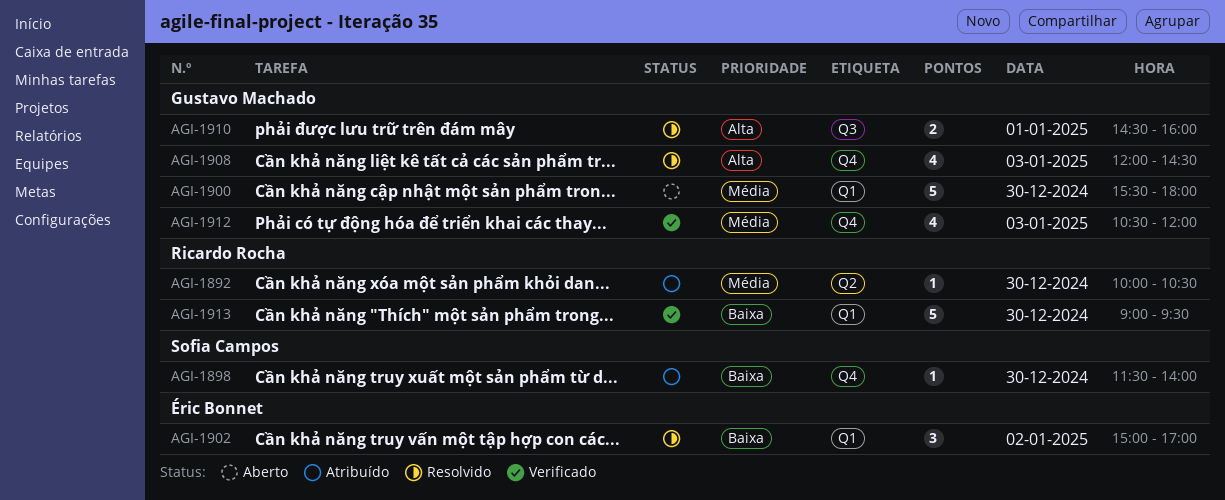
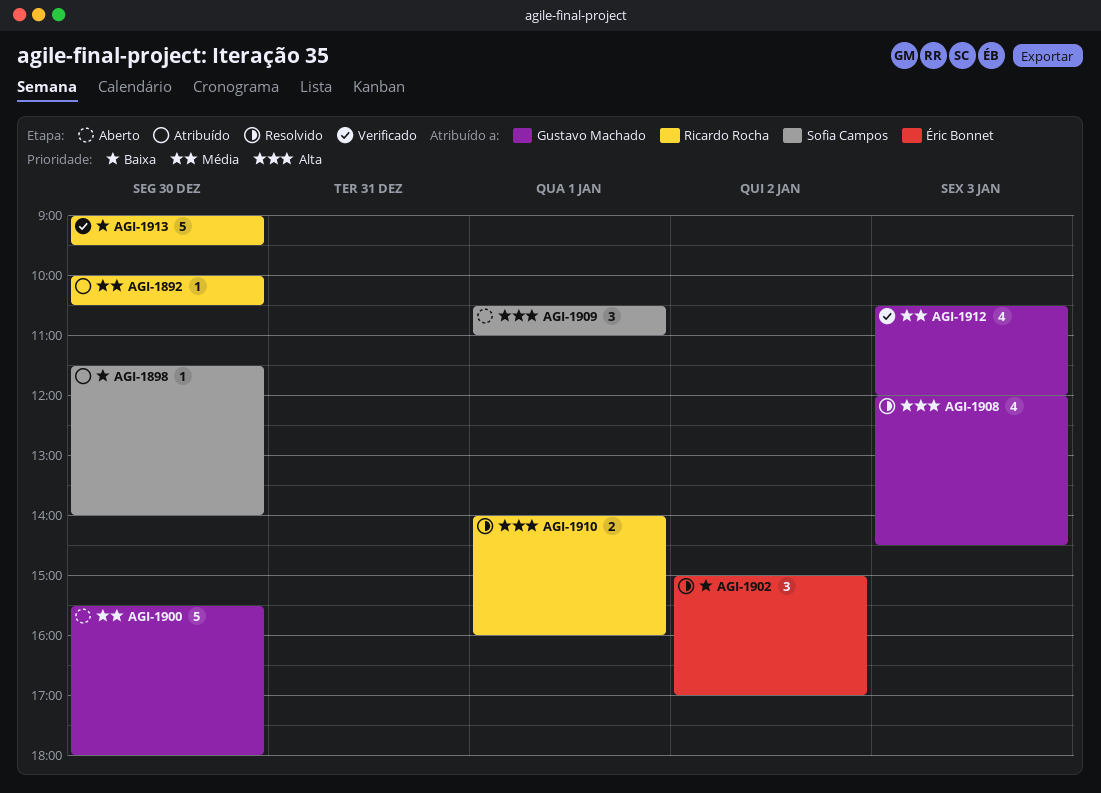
AGI-1909: none -> present
AGI-1910, owner: Gustavo Machado -> Ricardo Rocha
AGI-1910, begins: 14:30 -> 14:00

